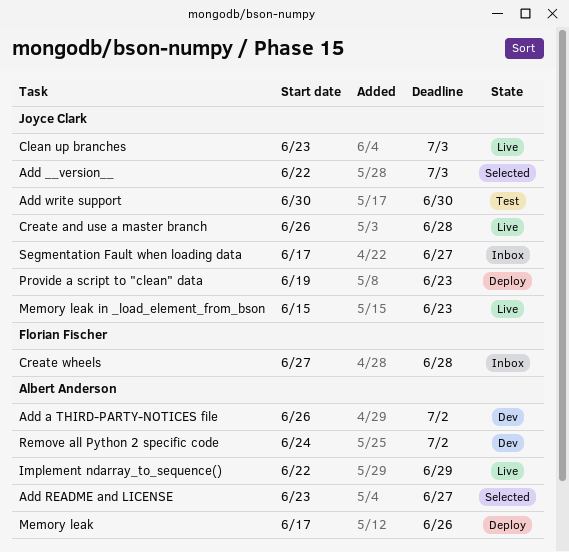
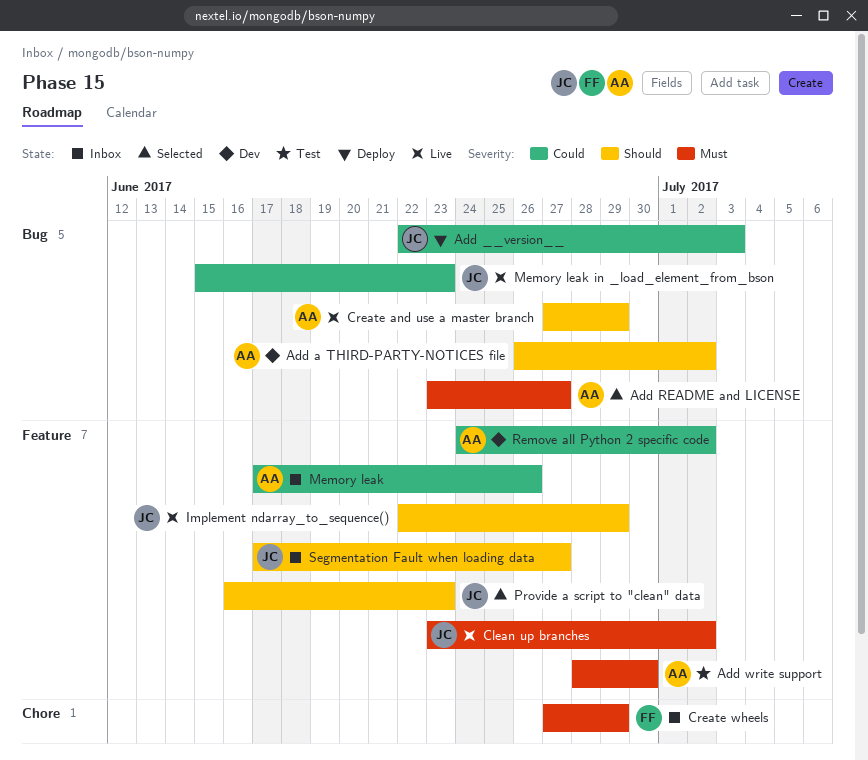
Add __version__, status: Selected -> Deploy
Add write support, owner: Joyce Clark -> Albert Anderson
Add write support, start: Jun 30 -> Jun 28
Clean up branches, due: Jul 3 -> Jul 2
Create and use a master branch, owner: Joyce Clark -> Albert Anderson
Create and use a master branch, start: Jun 26 -> Jun 27
Create and use a master branch, due: Jun 28 -> Jun 29
Create wheels, due: Jun 28 -> Jun 29
Implement ndarray_to_sequence(), owner: Albert Anderson -> Joyce Clark
Memory leak, status: Deploy -> Inbox
Provide a script to "clean" data, status: Deploy -> Selected
Provide a script to "clean" data, start: Jun 19 -> Jun 16

